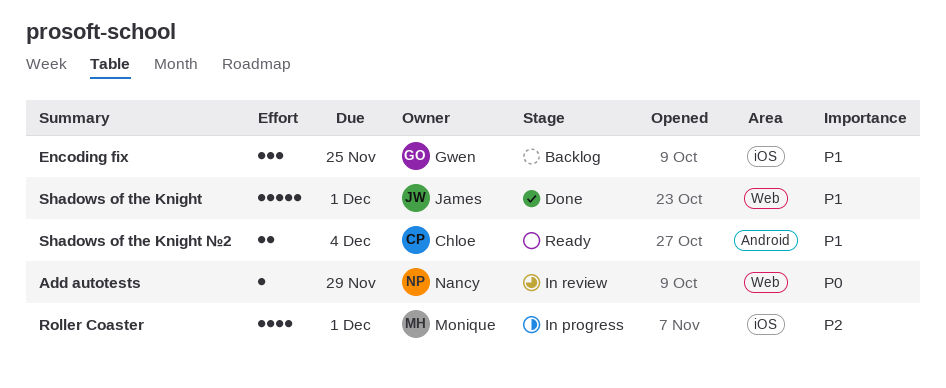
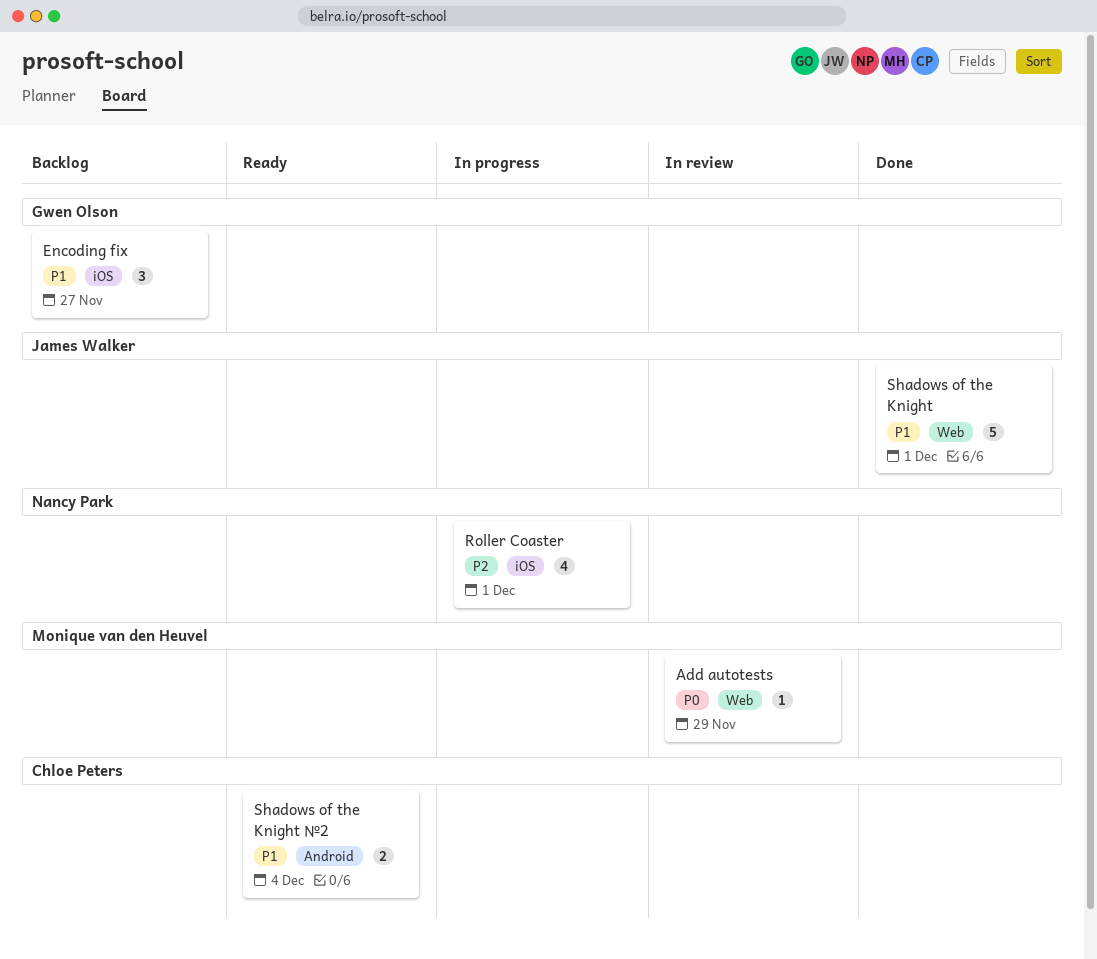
Add autotests, owner: Nancy Park -> Monique van den Heuvel
Encoding fix, due: Nov 25 -> Nov 27
Roller Coaster, owner: Monique van den Heuvel -> Nancy Park

